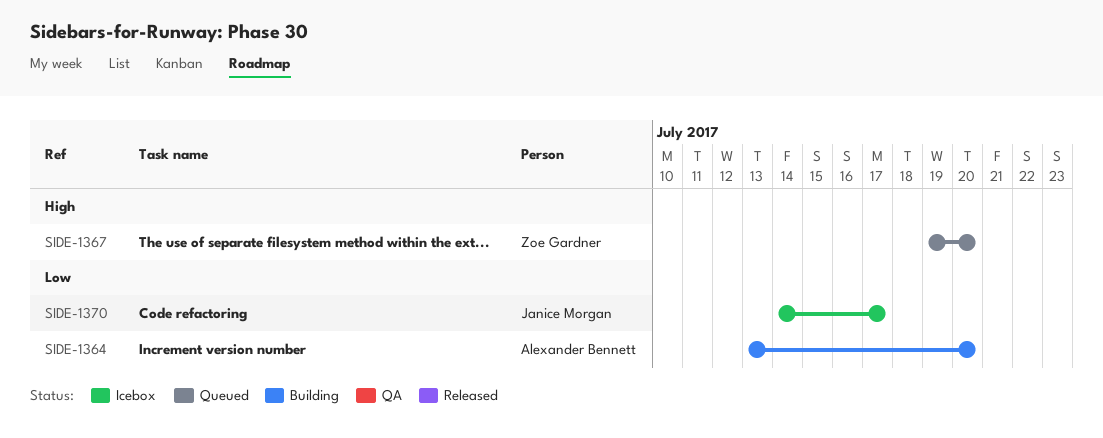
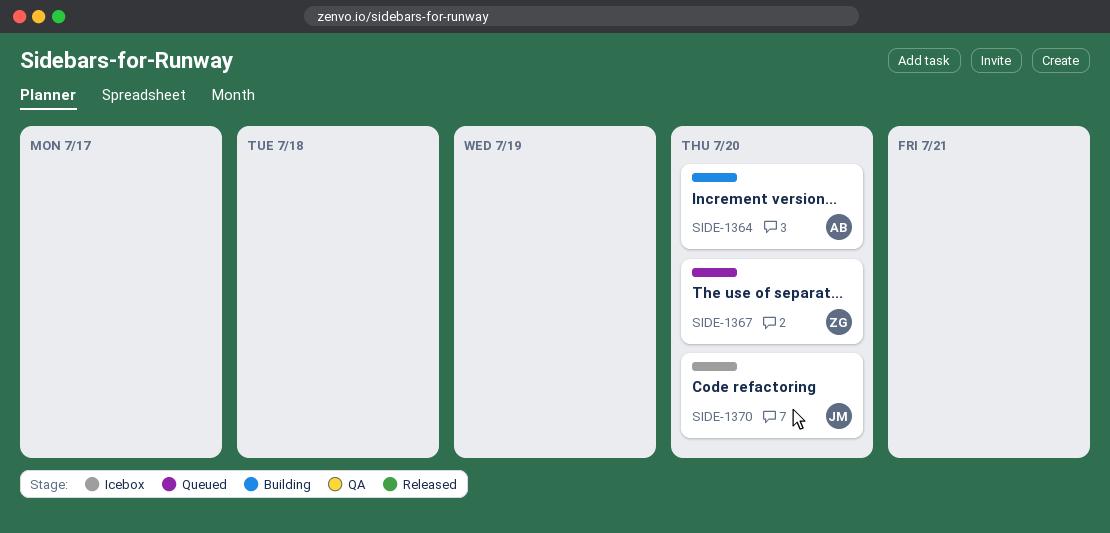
SIDE-1370, due: Jul 17 -> Jul 20

